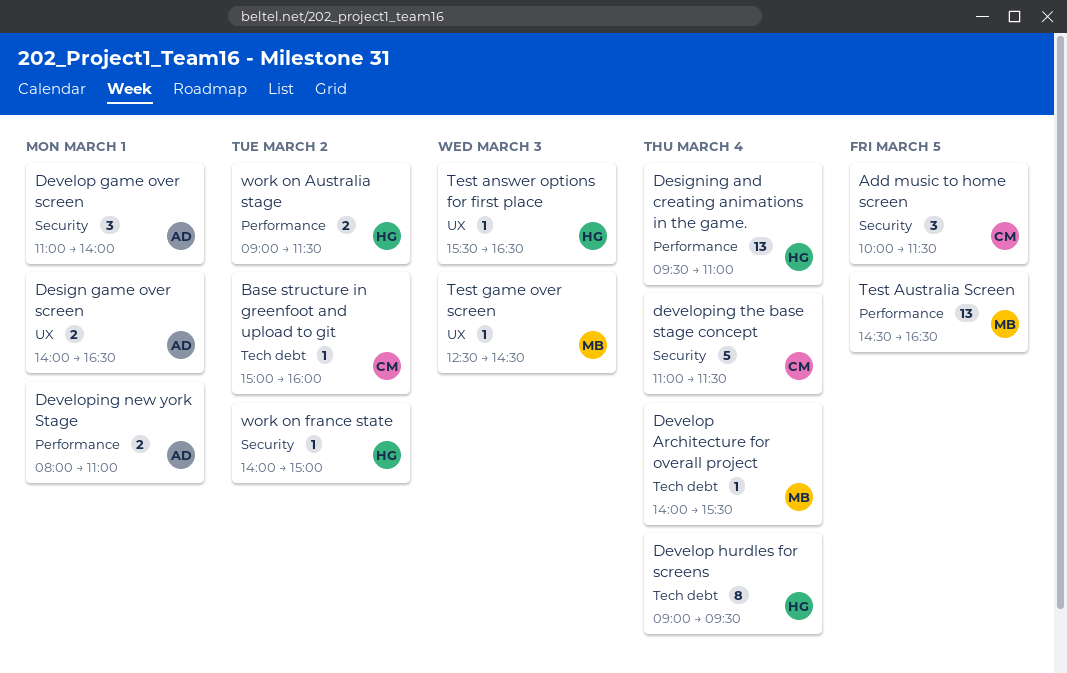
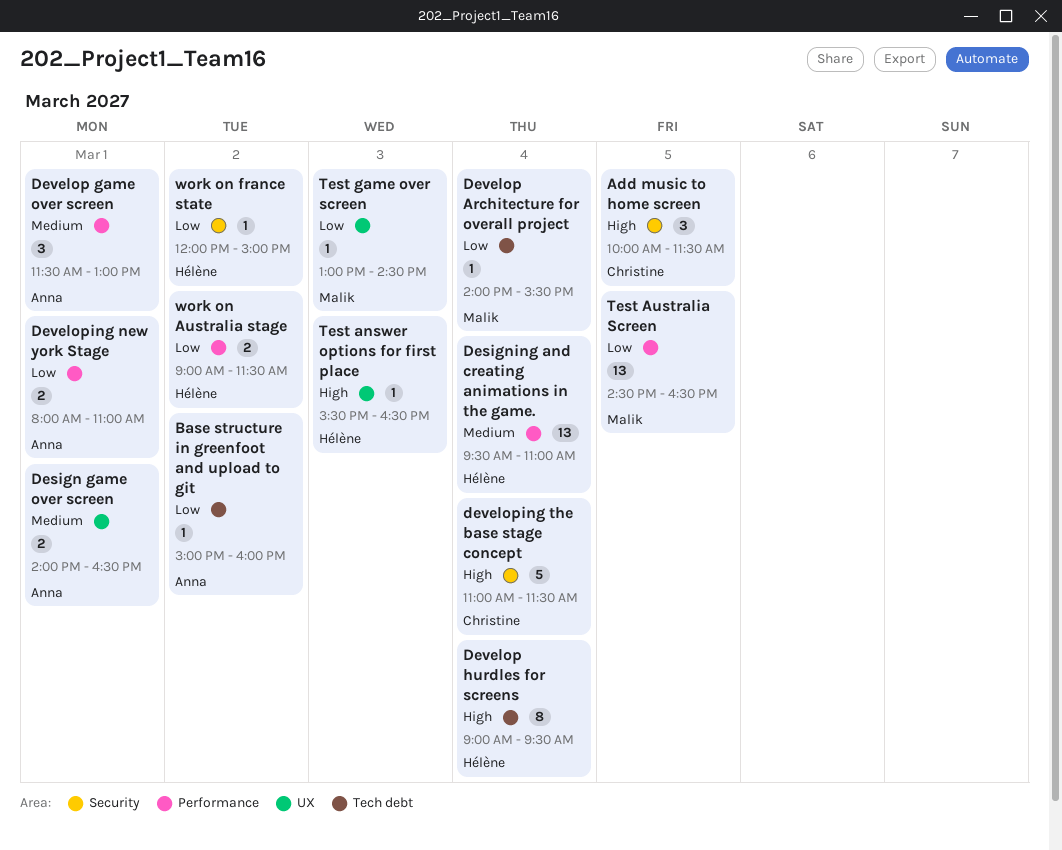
Base structure in greenfoot and upload to git, owner: Christine -> Anna
Develop game over screen, label: Security -> Performance
Develop game over screen, begins: 11:00 -> 11:30
Develop game over screen, ends: 14:00 -> 13:00
Test game over screen, begins: 12:30 -> 13:00
work on france state, begins: 14:00 -> 12:00

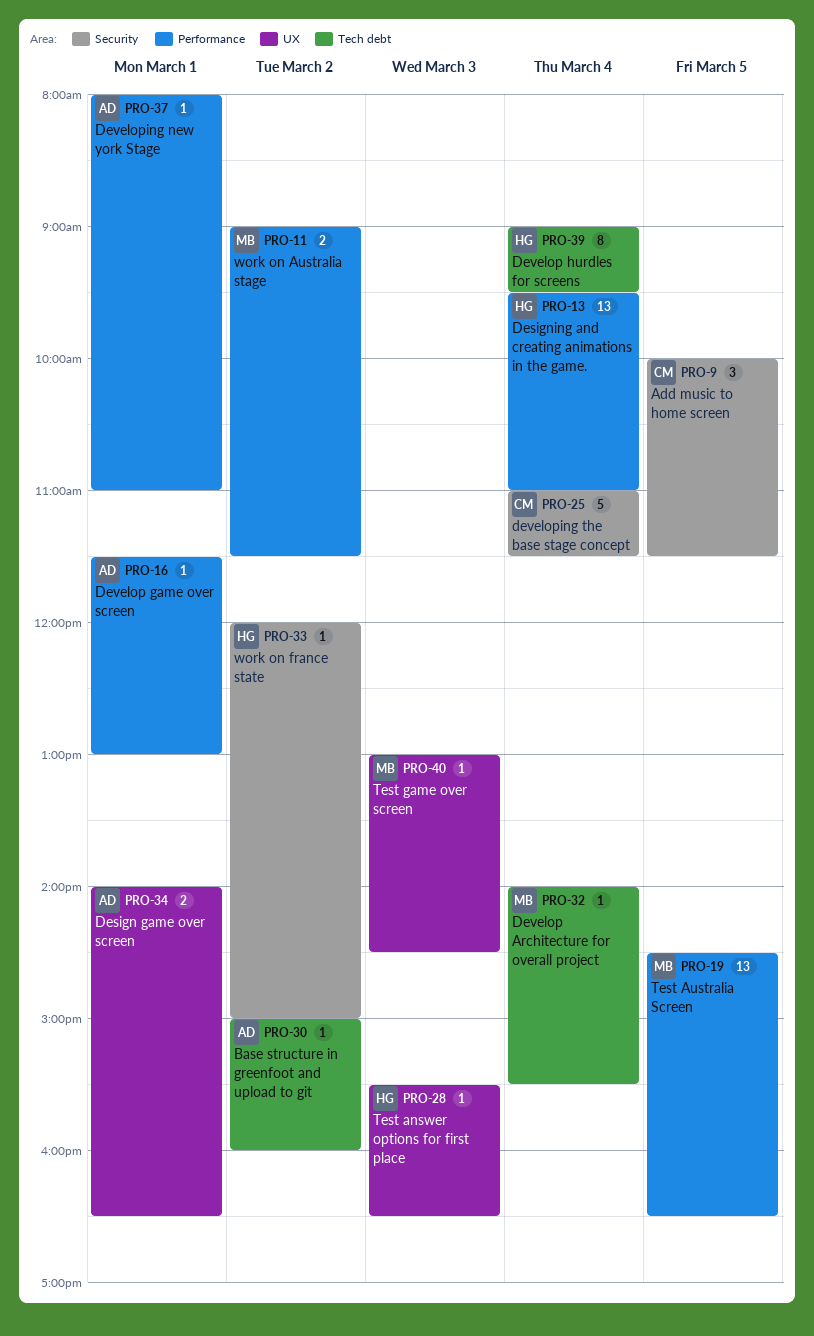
Develop game over screen, estimate: 3 -> 1
Developing new york Stage, estimate: 2 -> 1
work on Australia stage, owner: Hélène -> Malik

